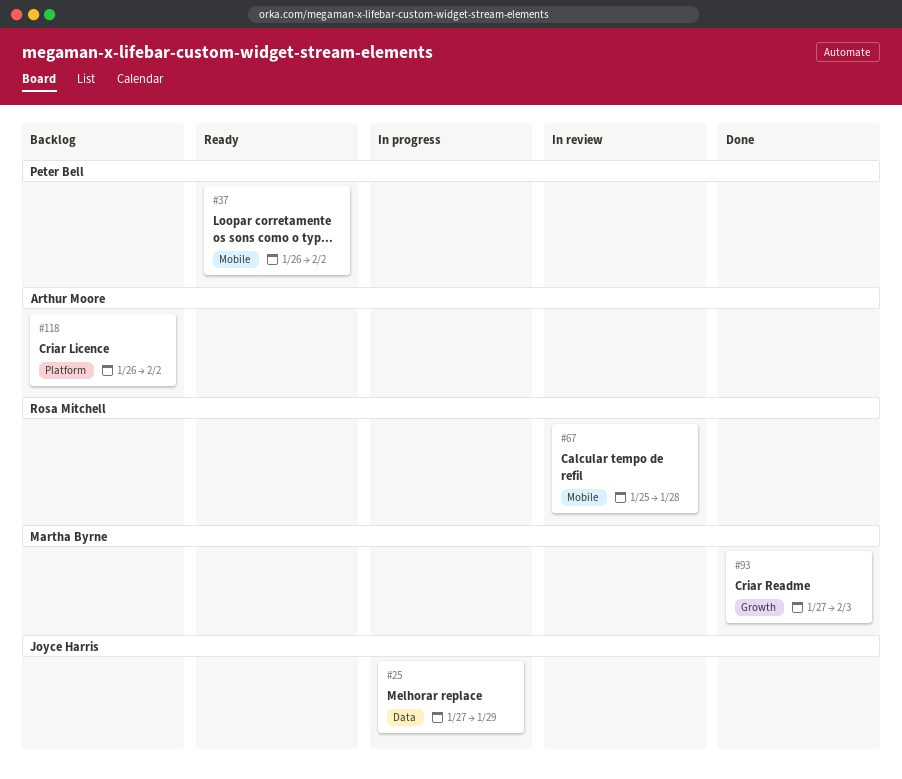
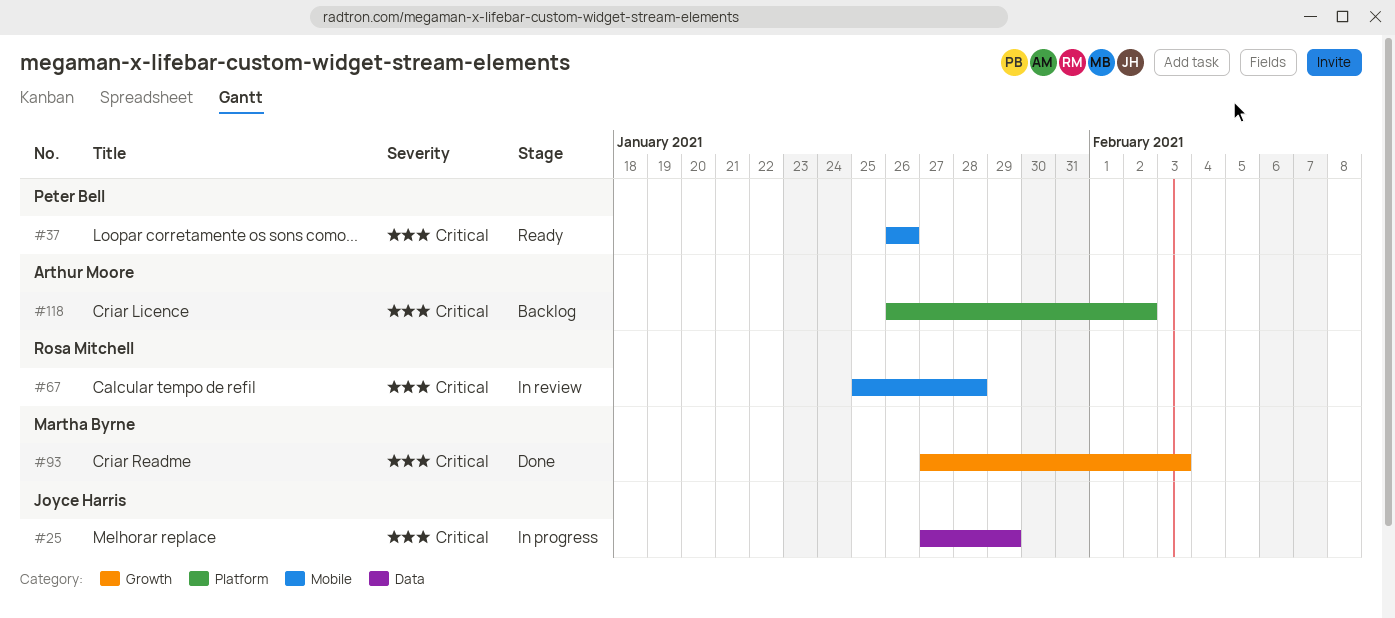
#37, due: Feb 2 -> Jan 26

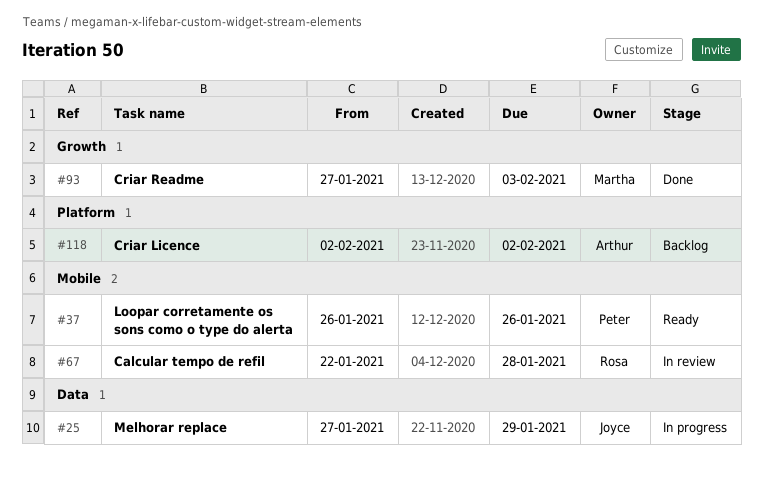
#67, start: Jan 25 -> Jan 22
#118, start: Jan 26 -> Feb 2

